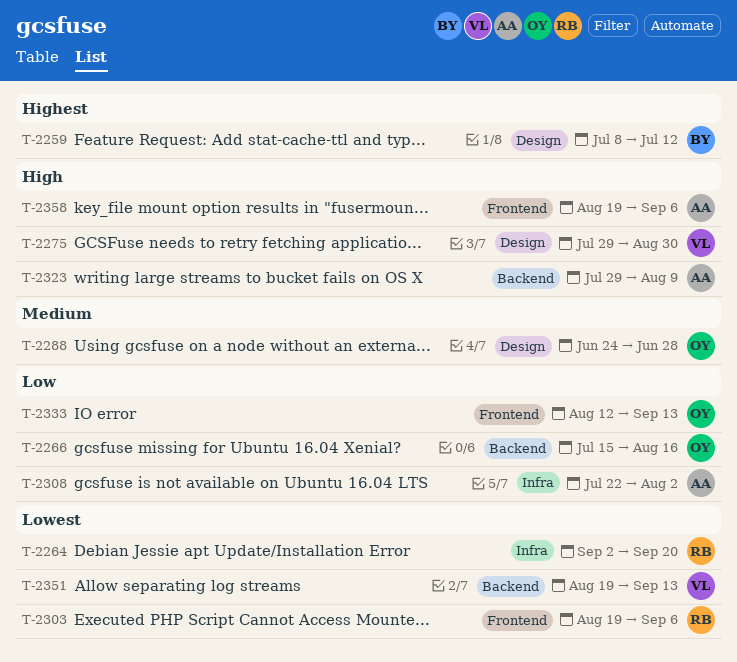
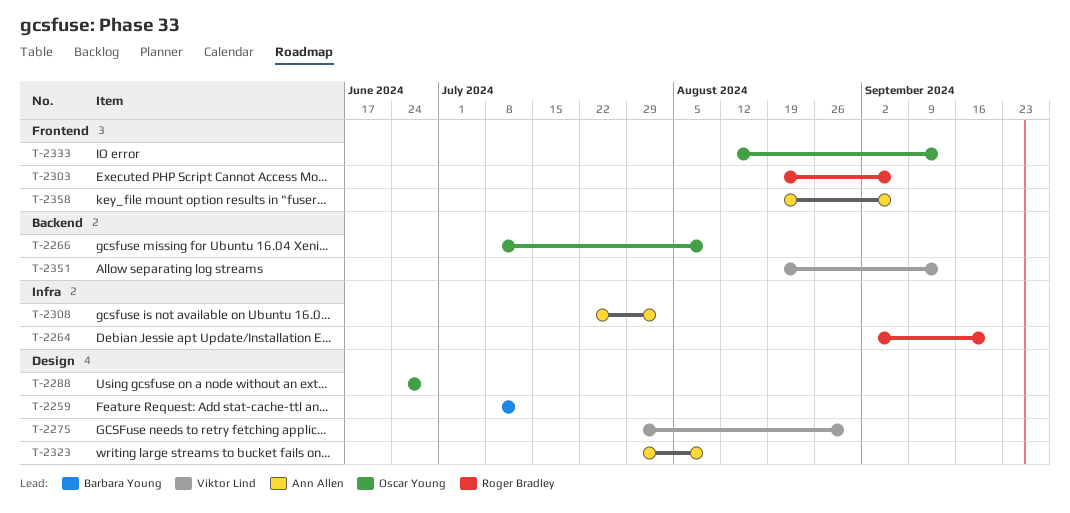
T-2266, start: Jul 15 -> Jul 8
T-2266, due: Aug 16 -> Aug 9
T-2323, label: Backend -> Design

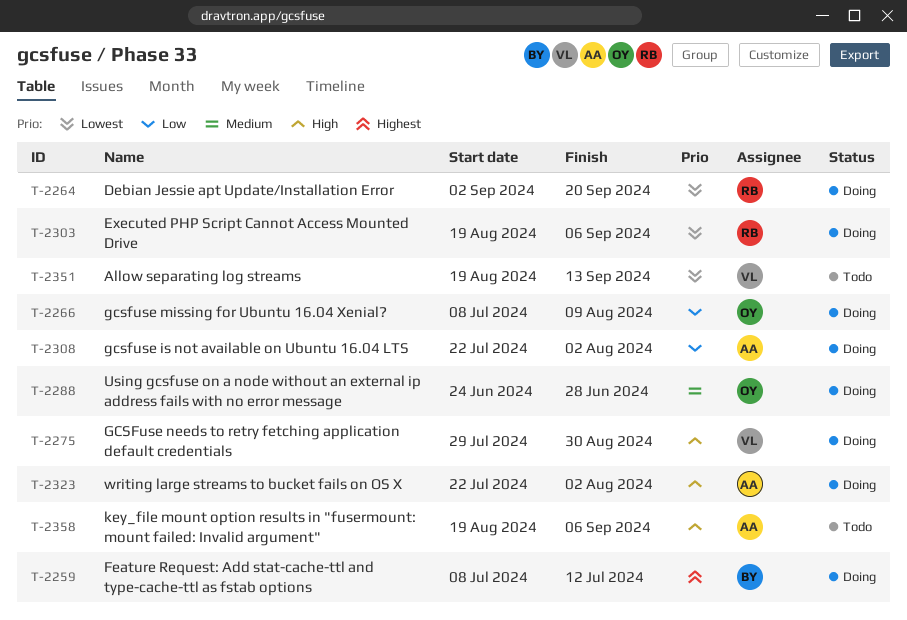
T-2323, start: Jul 29 -> Jul 22
T-2323, due: Aug 9 -> Aug 2
T-2333: present -> none

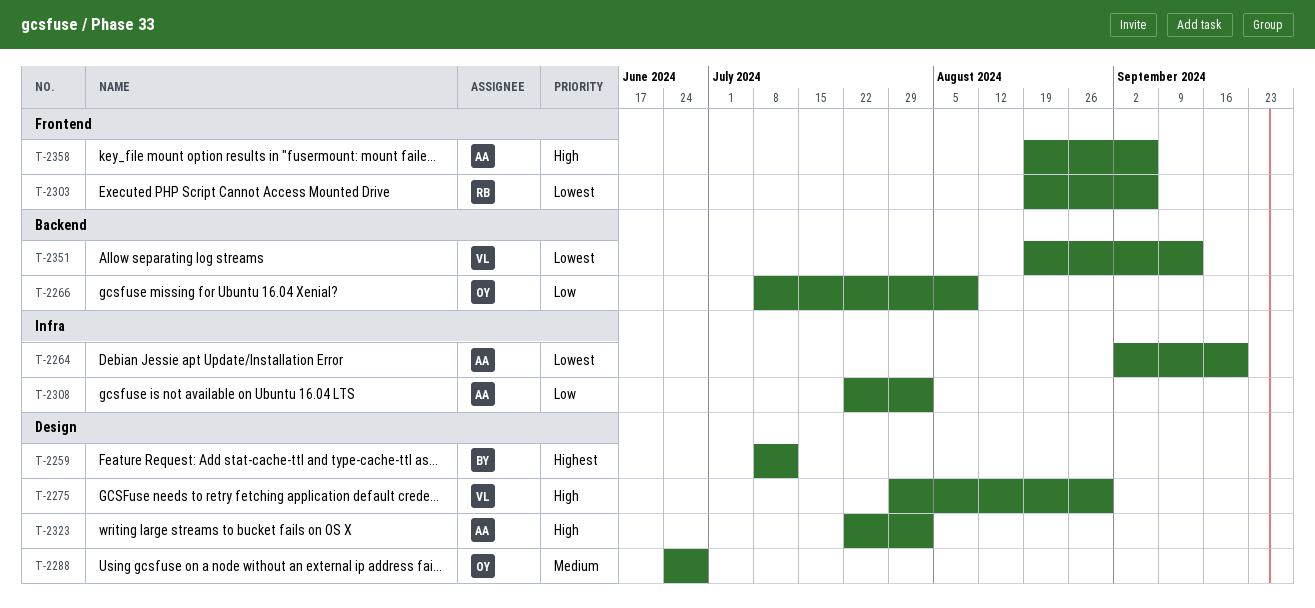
T-2264, owner: RB -> AA

